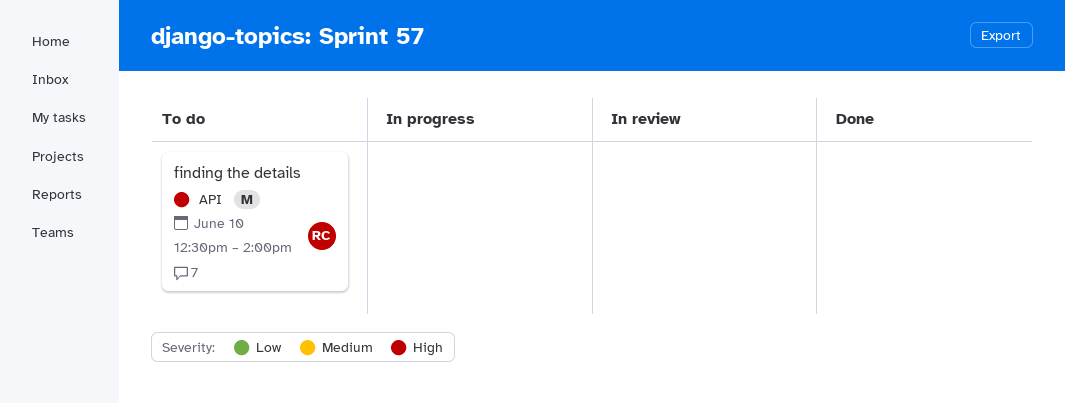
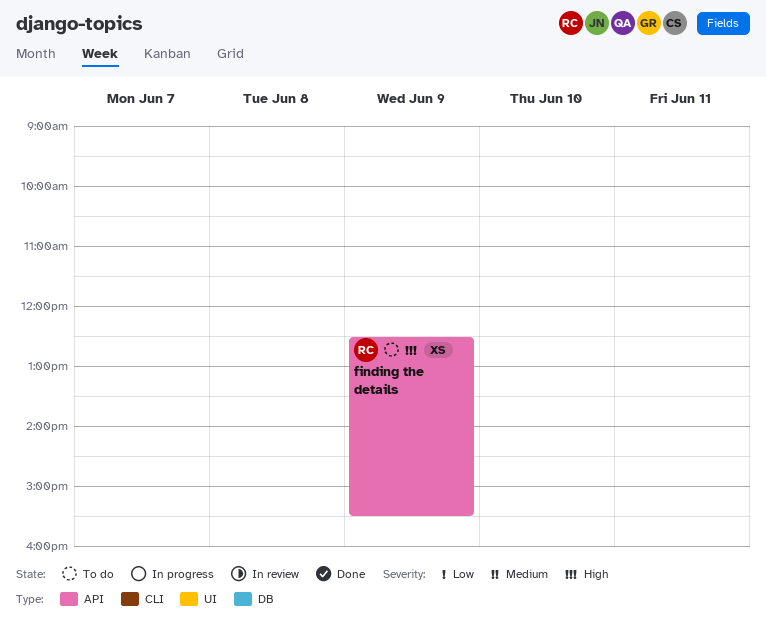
finding the details, estimate: M -> XS
finding the details, day: Jun 10 -> Jun 9
finding the details, ends: 14:00 -> 15:30

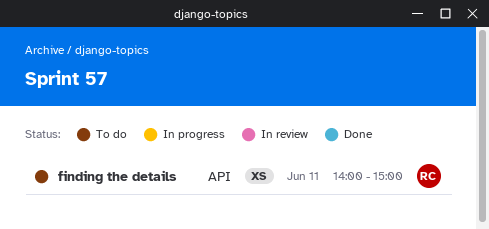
finding the details, day: Jun 9 -> Jun 11
finding the details, begins: 12:30 -> 14:00
finding the details, ends: 15:30 -> 15:00

